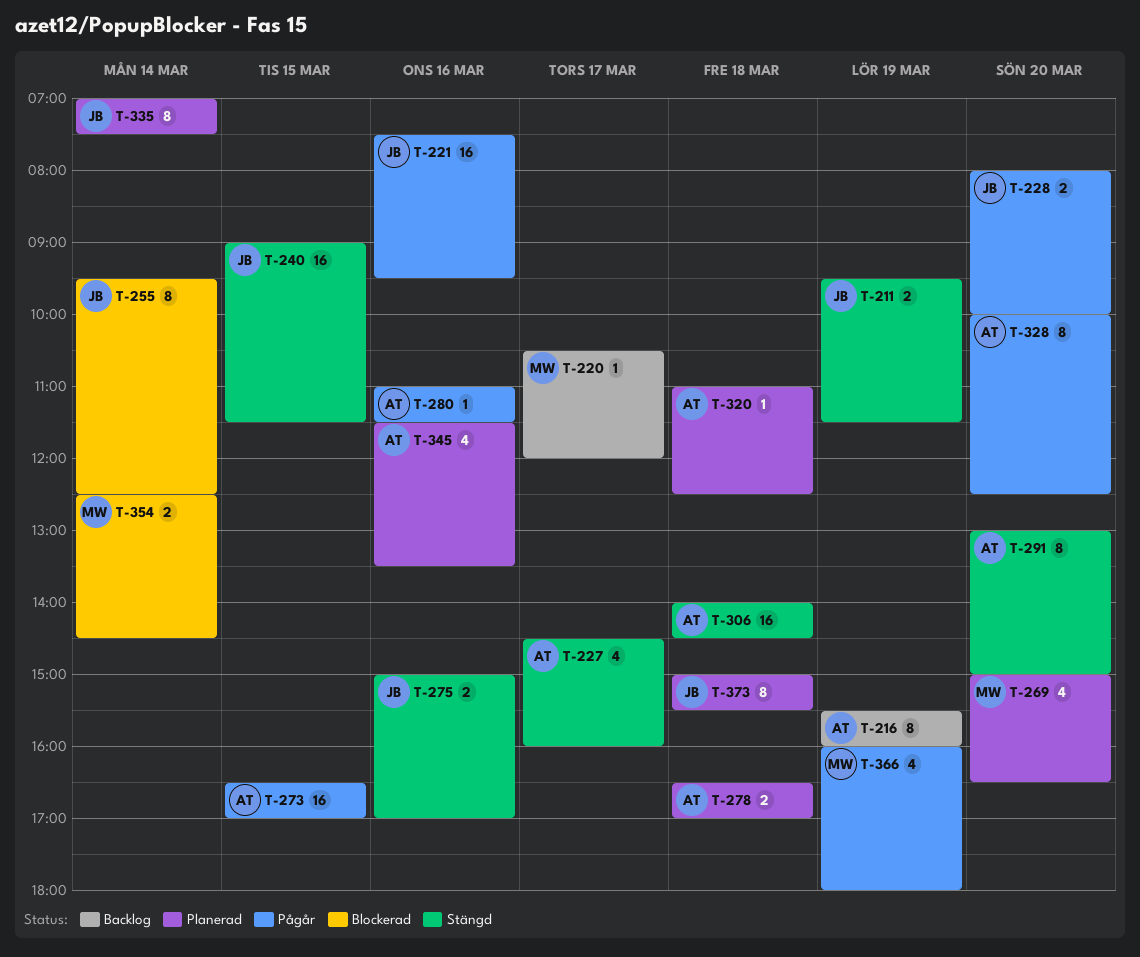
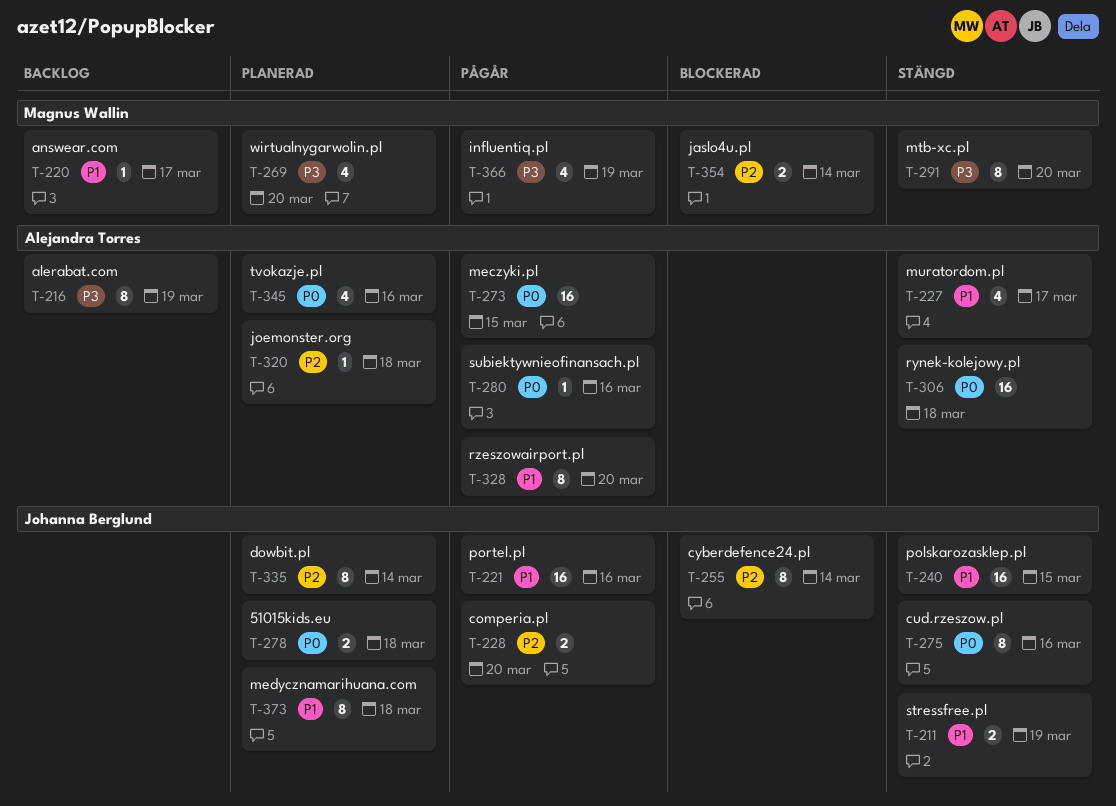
T-275, estimate: 2 -> 8
T-278, owner: Alejandra Torres -> Johanna Berglund
T-291, owner: Alejandra Torres -> Magnus Wallin

